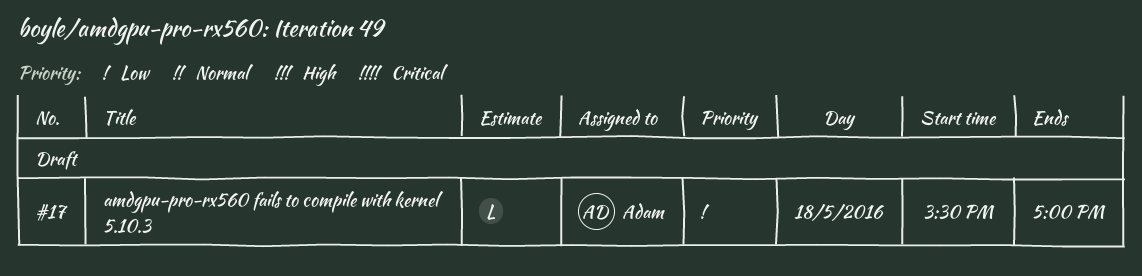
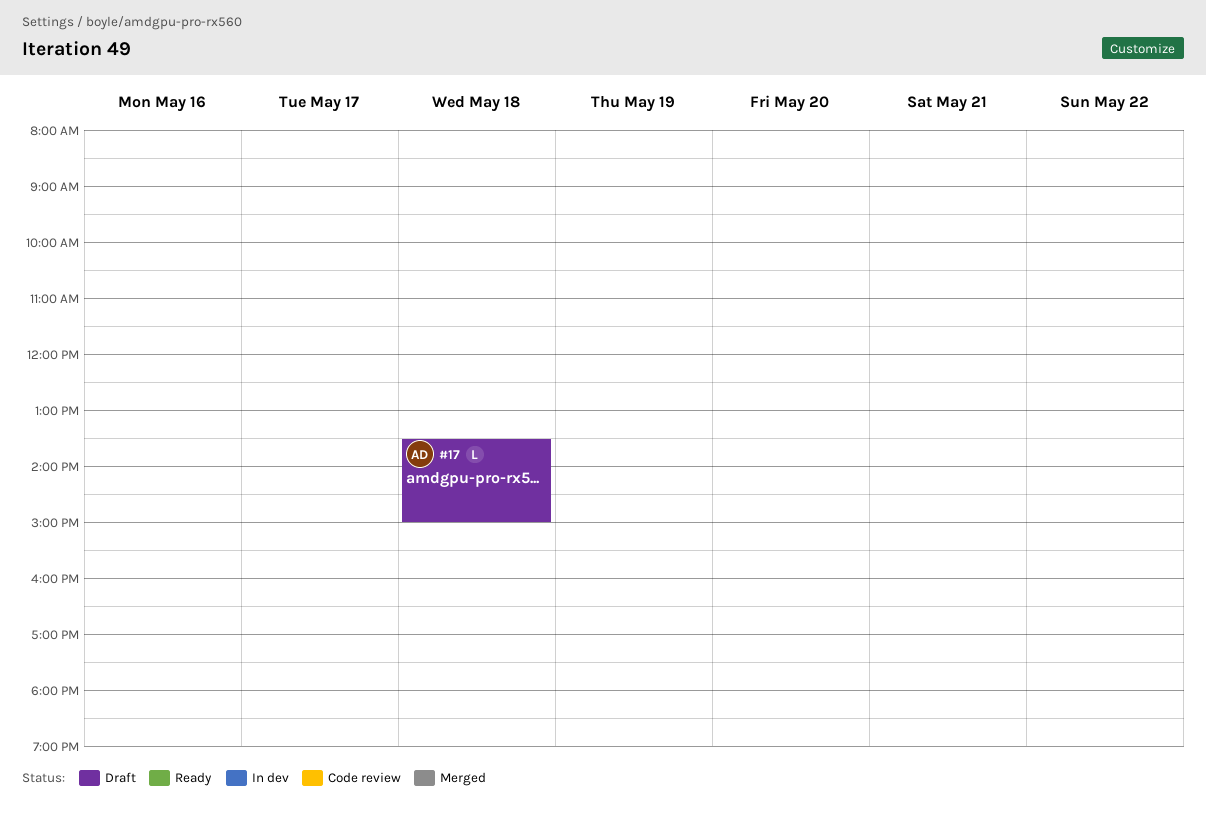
#17, begins: 15:30 -> 13:30
#17, ends: 17:00 -> 15:00

